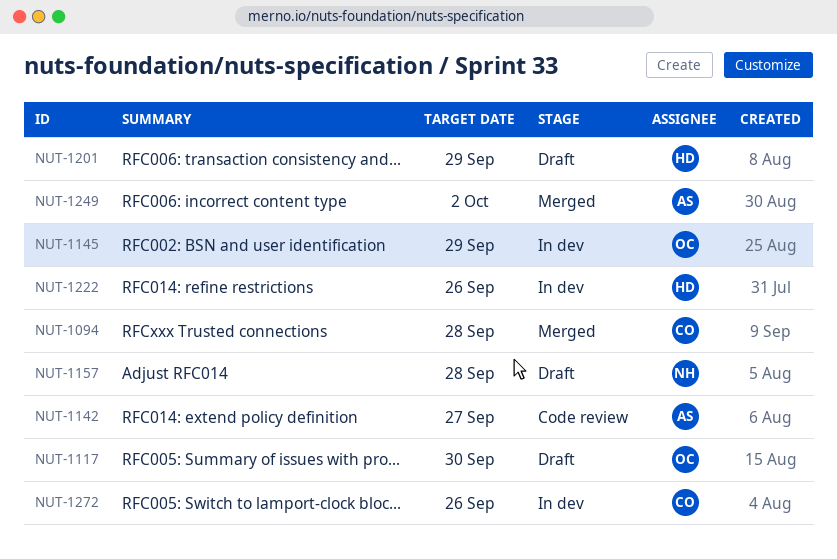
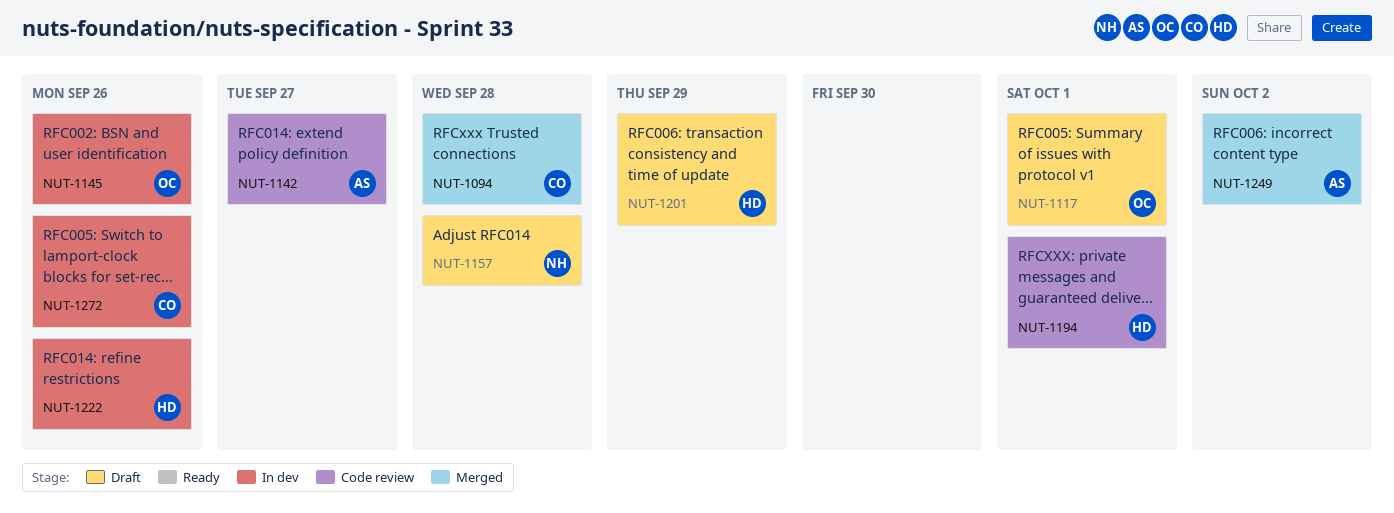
NUT-1117, due: Sep 30 -> Oct 1
NUT-1145, due: Sep 29 -> Sep 26
NUT-1194: none -> present

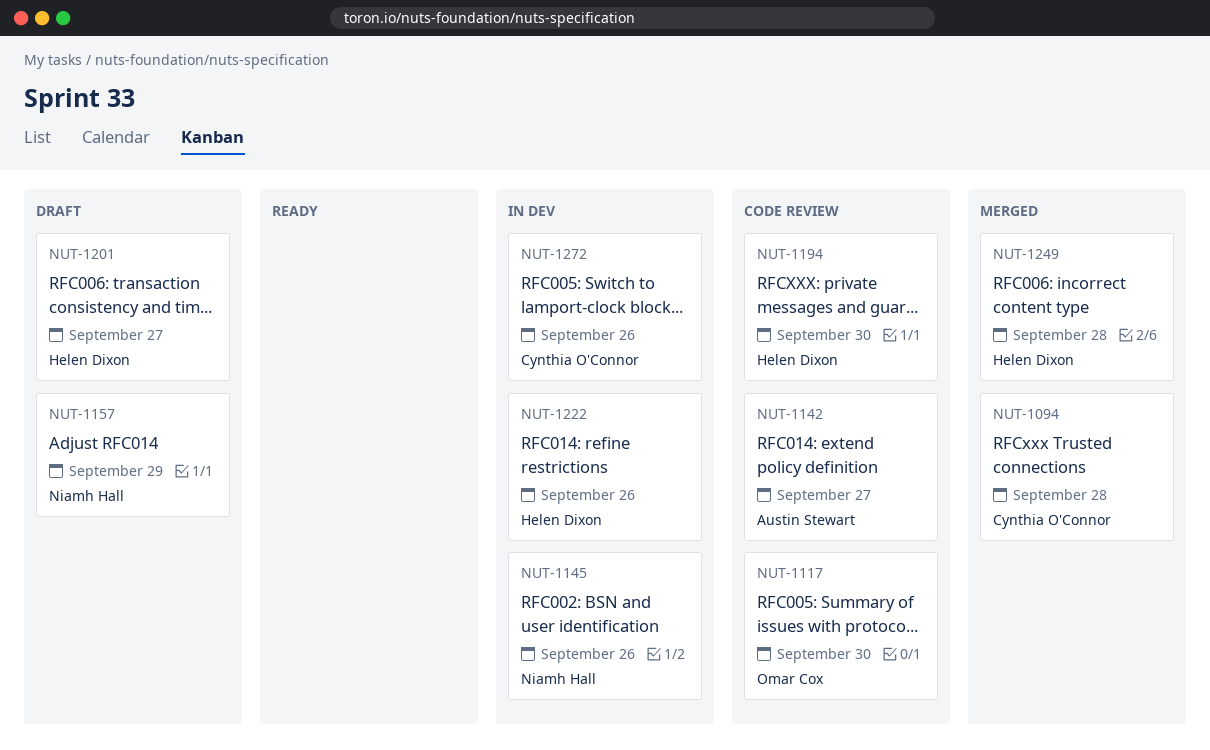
NUT-1117, status: Draft -> Code review
NUT-1117, due: Oct 1 -> Sep 30
NUT-1145, owner: Omar Cox -> Niamh Hall
NUT-1157, due: Sep 28 -> Sep 29
NUT-1194, due: Oct 1 -> Sep 30
NUT-1201, due: Sep 29 -> Sep 27
NUT-1249, owner: Austin Stewart -> Helen Dixon
NUT-1249, due: Oct 2 -> Sep 28

